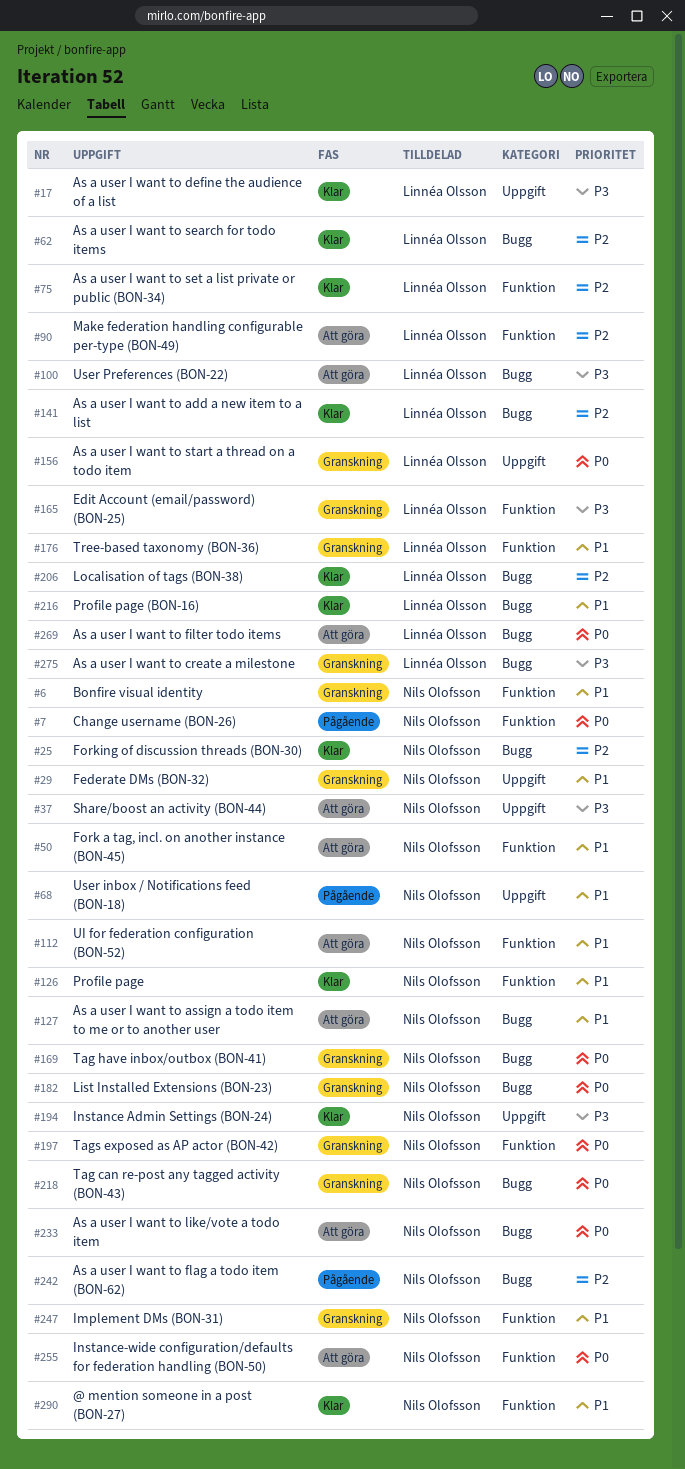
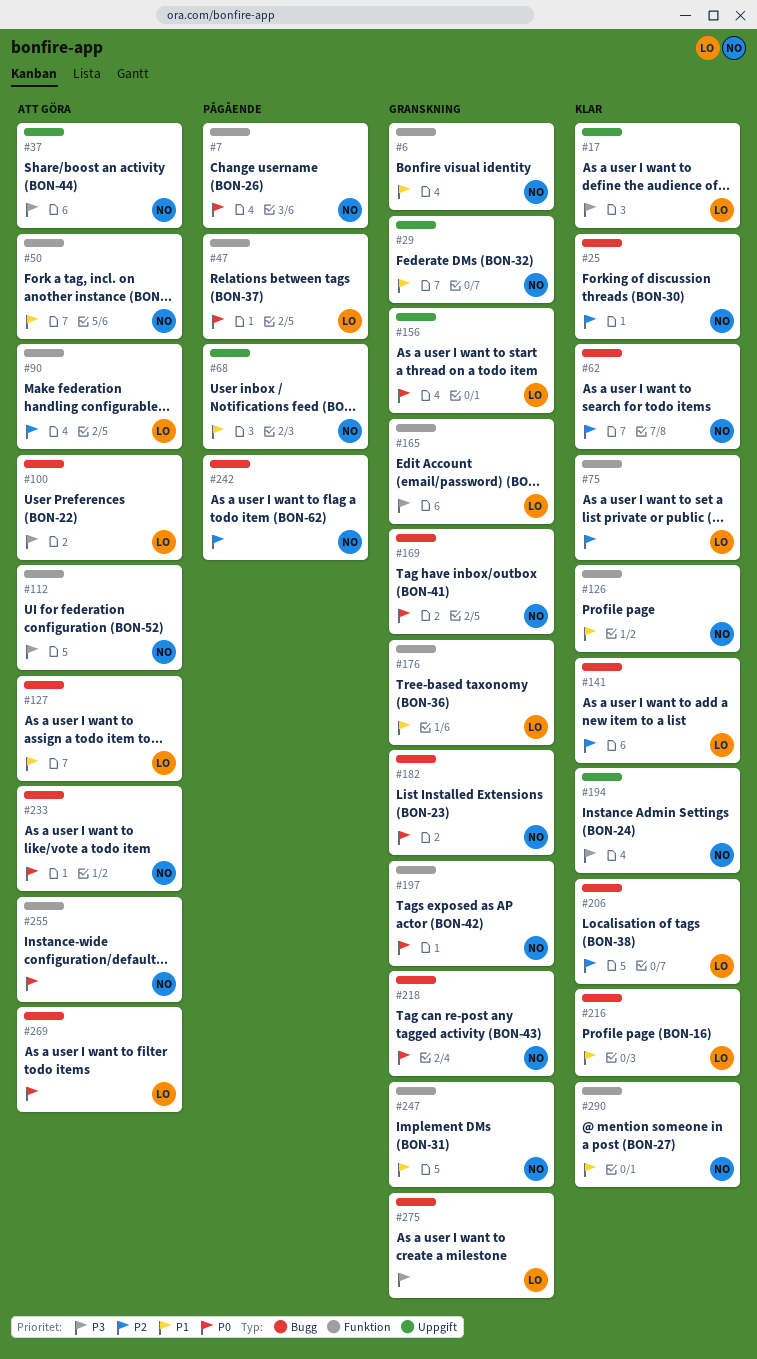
#47: none -> present
#62, owner: Linnéa Olsson -> Nils Olofsson
#112, priority: P1 -> P3
#127, owner: Nils Olofsson -> Linnéa Olsson

